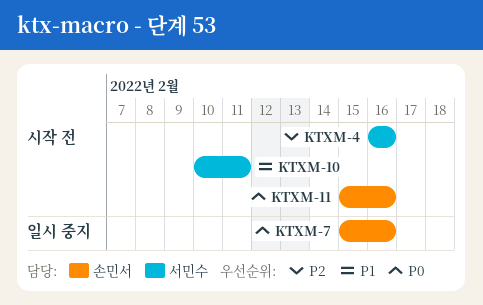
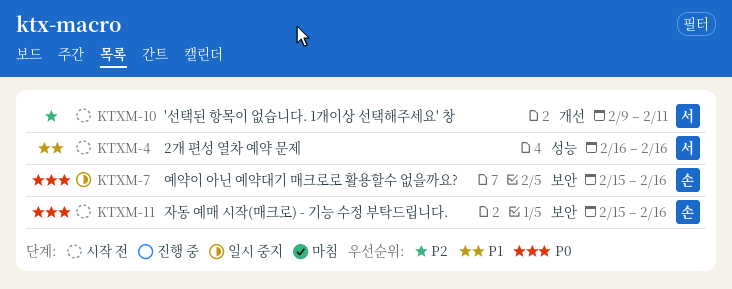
KTXM-4, priority: P2 -> P1
KTXM-10, priority: P1 -> P2
KTXM-10, start: Feb 10 -> Feb 9

